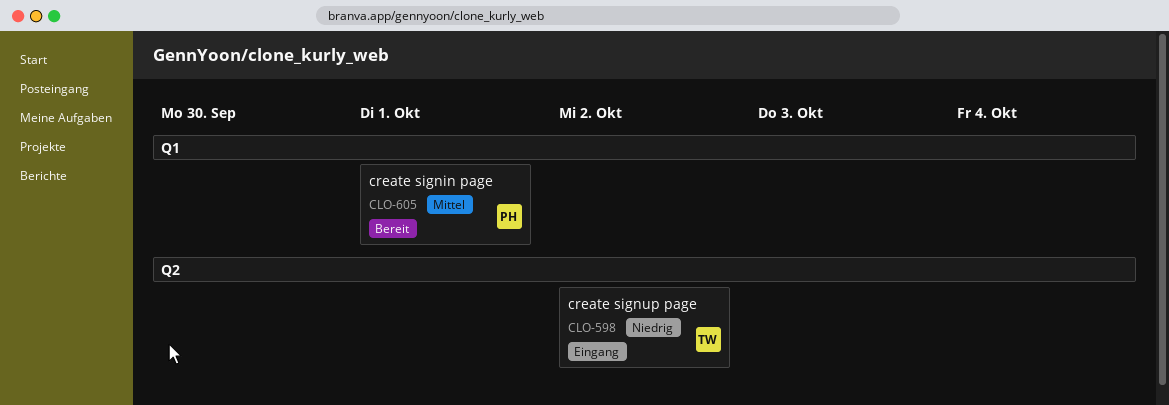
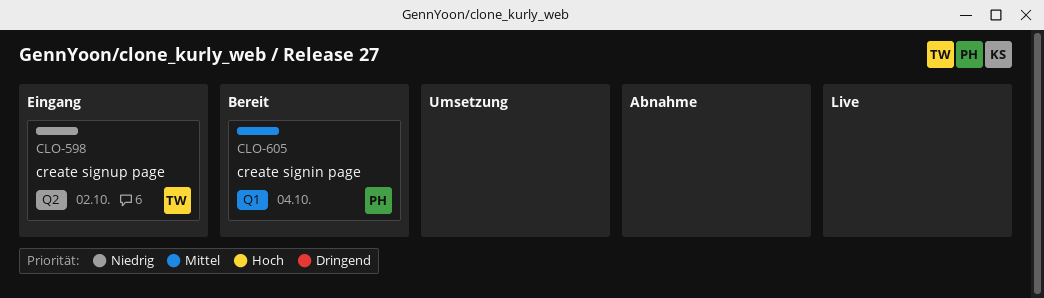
CLO-605, due: Oct 1 -> Oct 4

